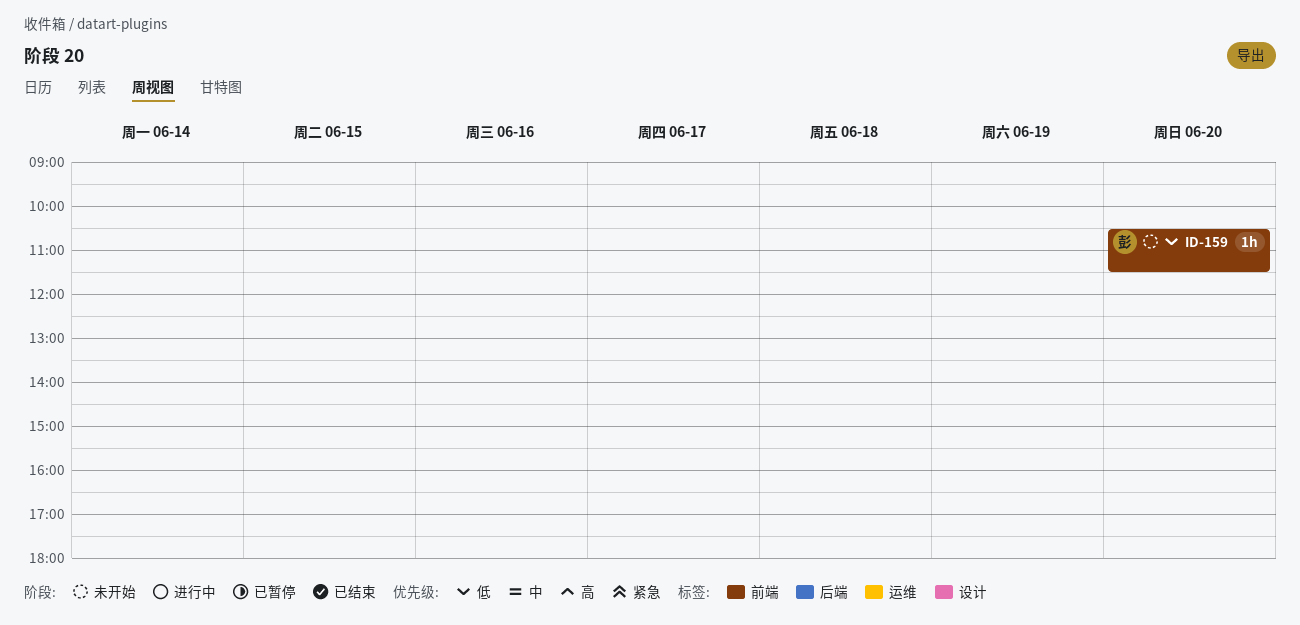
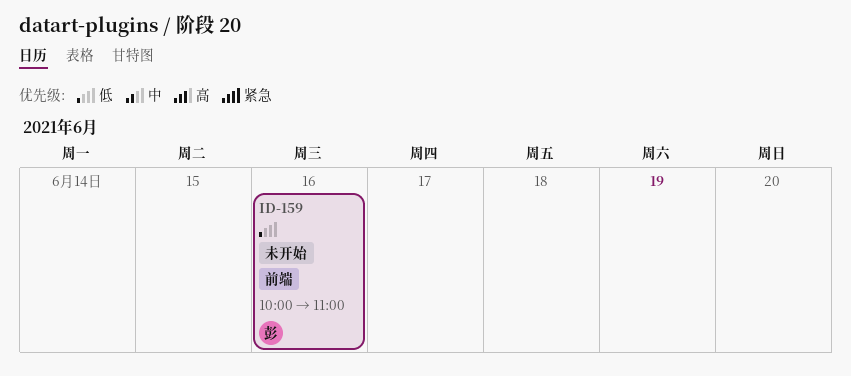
ID-159, day: Jun 20 -> Jun 16
ID-159, begins: 10:30 -> 10:00
ID-159, ends: 11:30 -> 11:00

